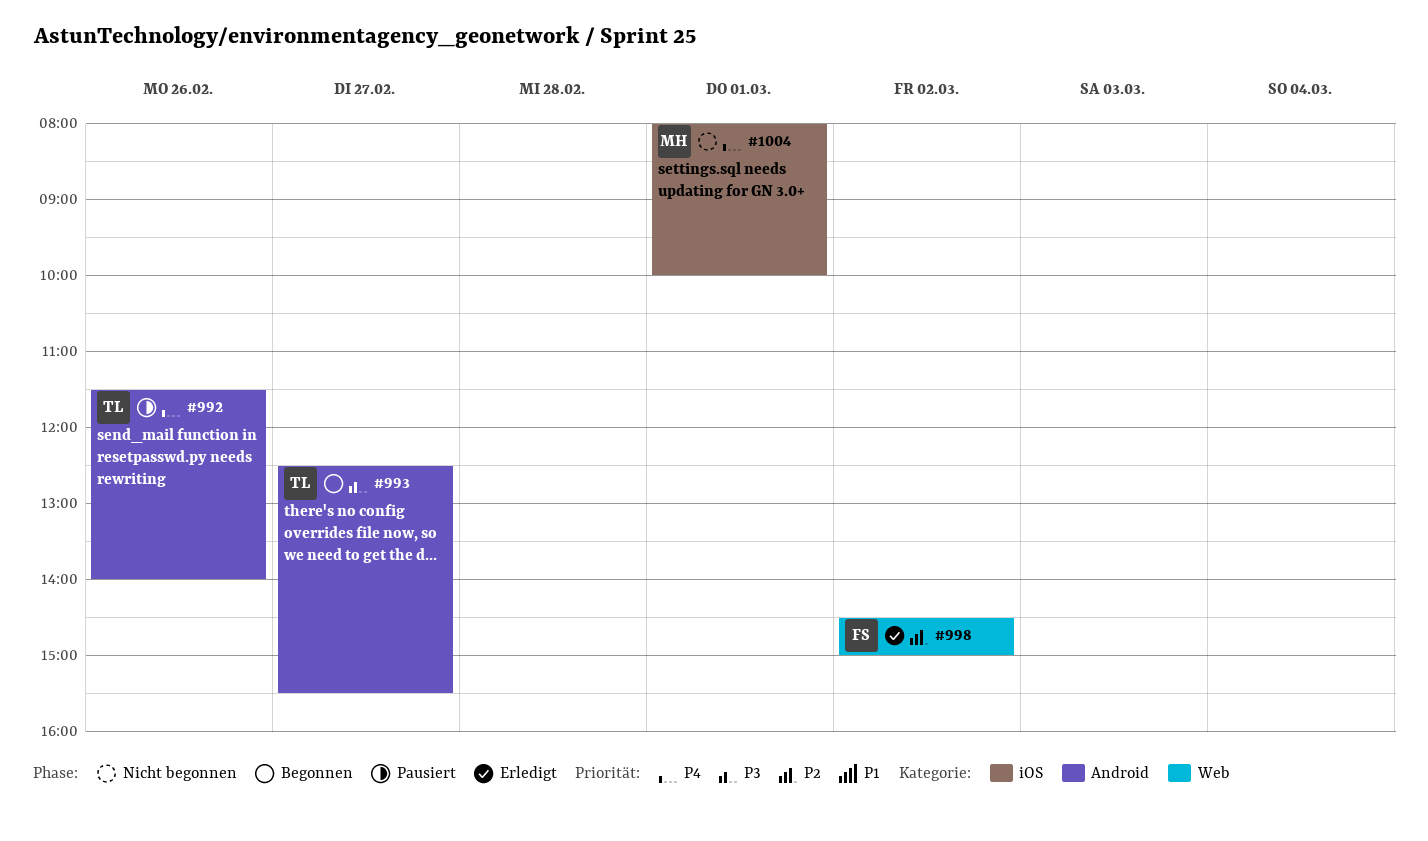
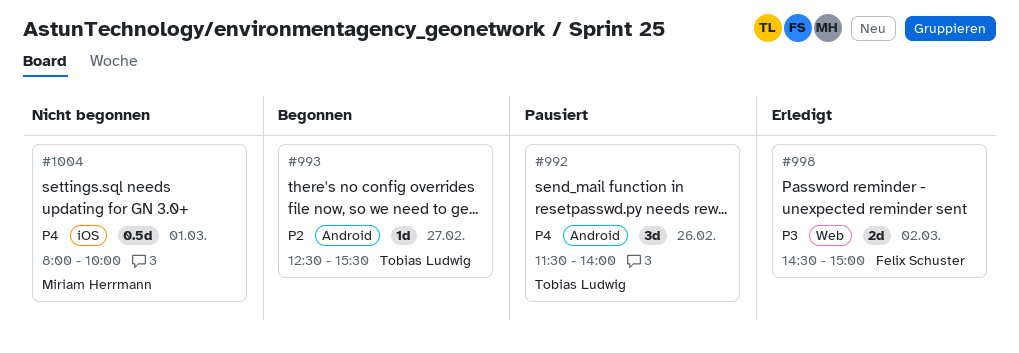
#993, priority: P3 -> P2
#998, priority: P2 -> P3

